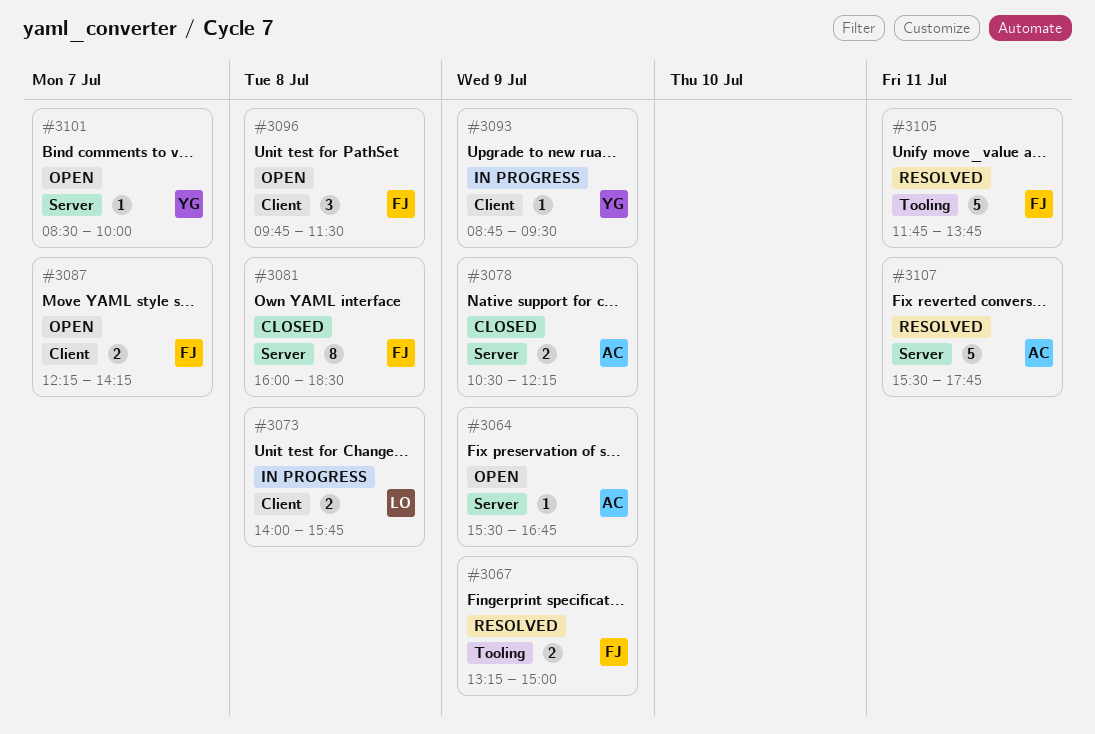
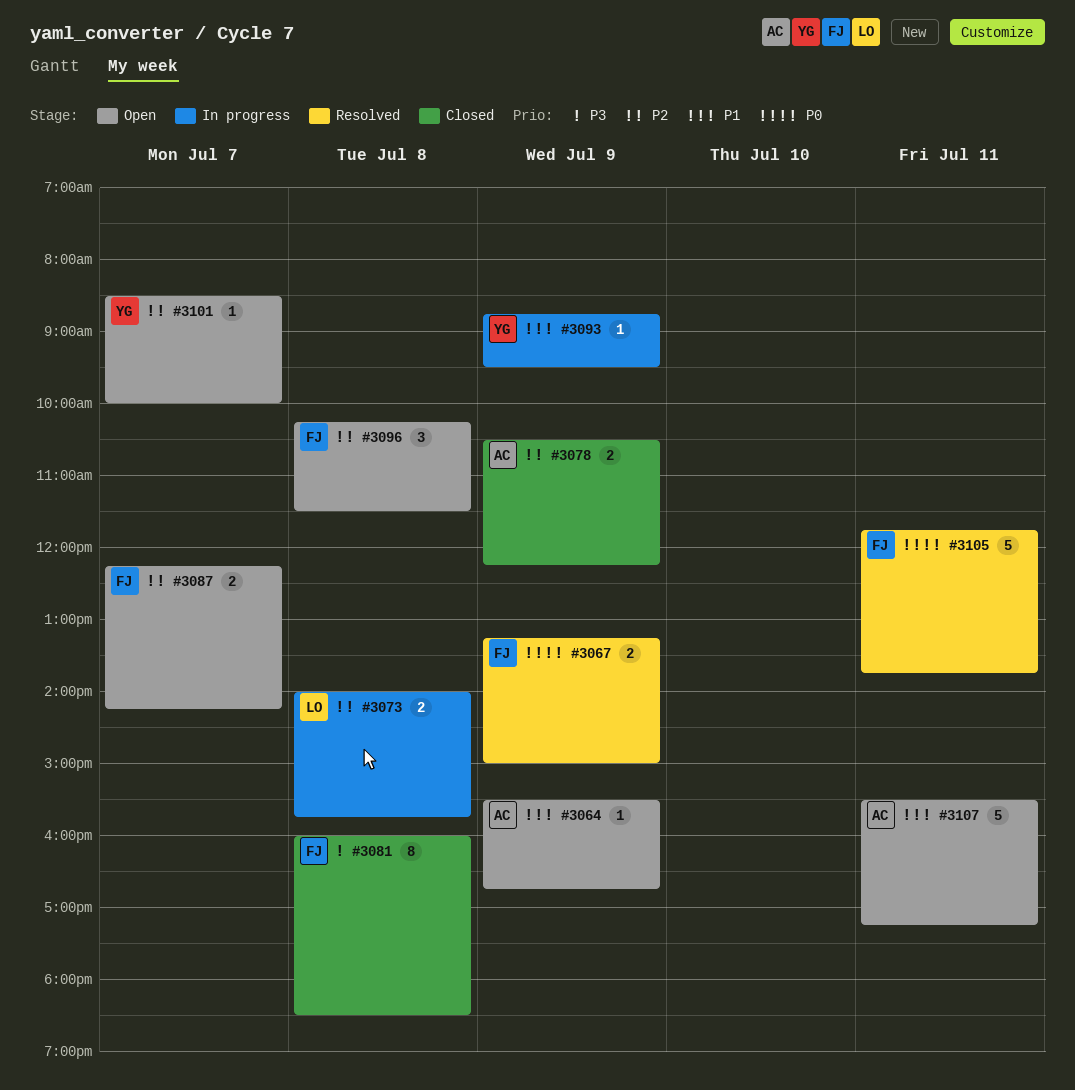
#3096, begins: 09:45 -> 10:15
#3107, status: Resolved -> Open
#3107, ends: 17:45 -> 17:15

